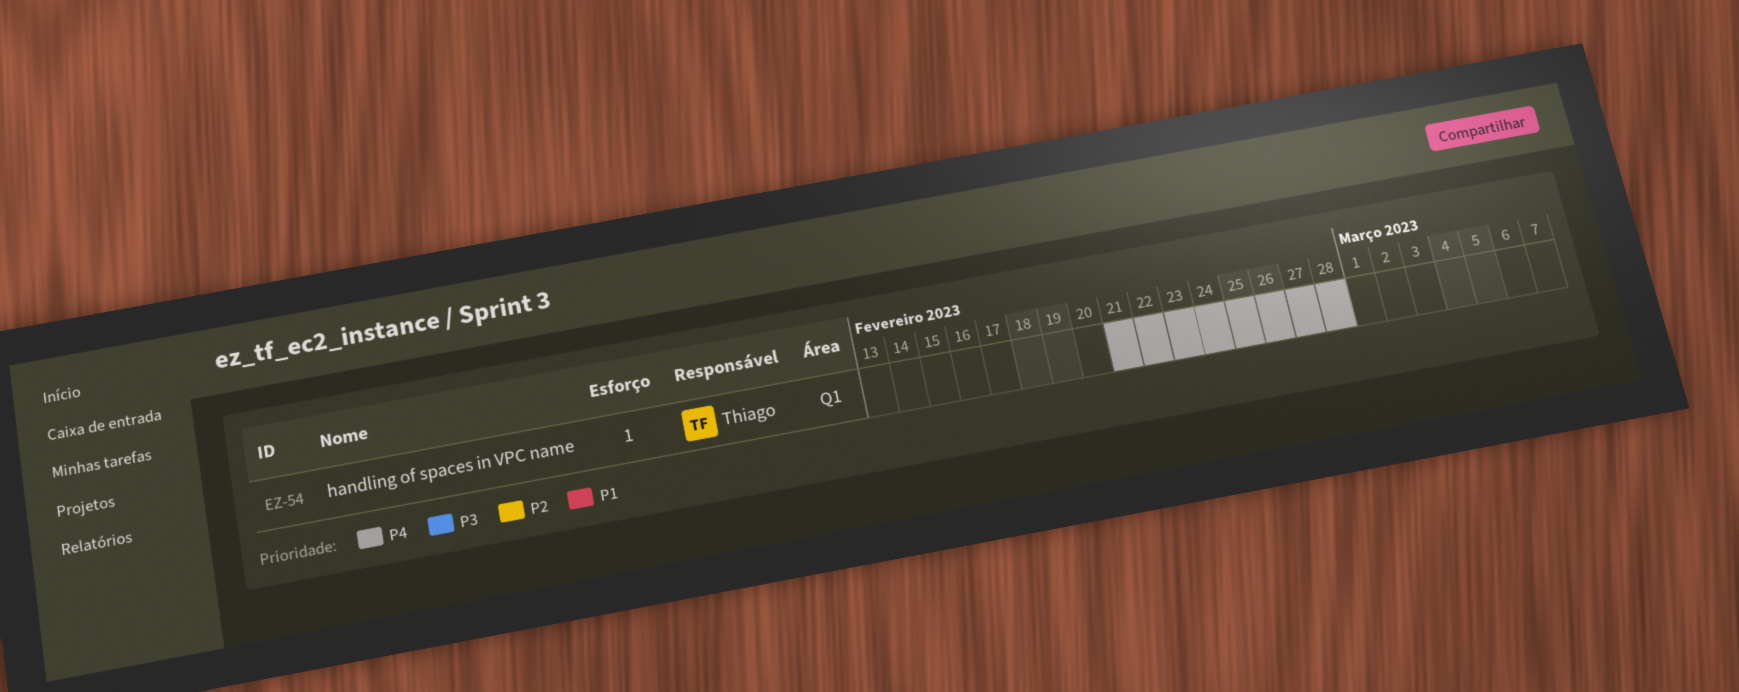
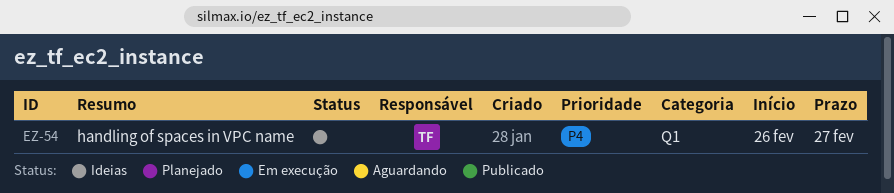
EZ-54, start: Feb 21 -> Feb 26
EZ-54, due: Feb 28 -> Feb 27

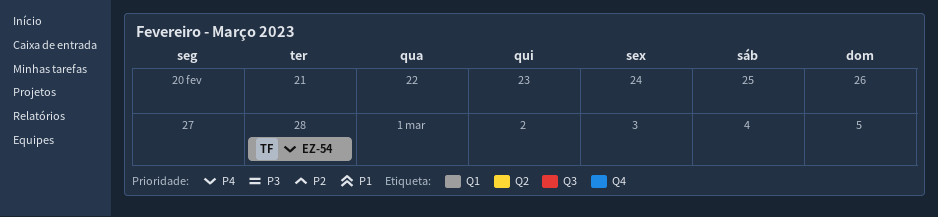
EZ-54, start: Feb 26 -> Feb 28
EZ-54, due: Feb 27 -> Feb 28

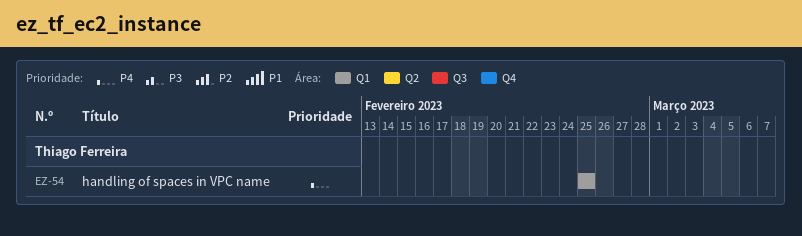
EZ-54, start: Feb 28 -> Feb 25
EZ-54, due: Feb 28 -> Feb 25

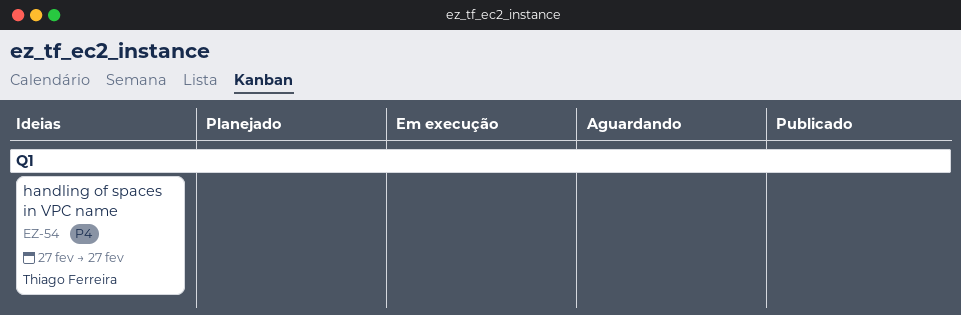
EZ-54, start: Feb 25 -> Feb 27
EZ-54, due: Feb 25 -> Feb 27

